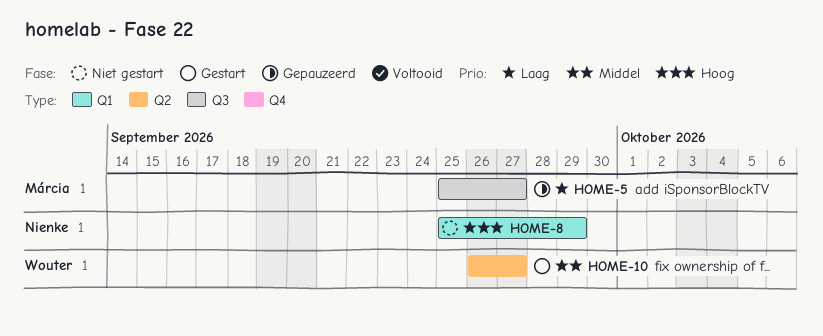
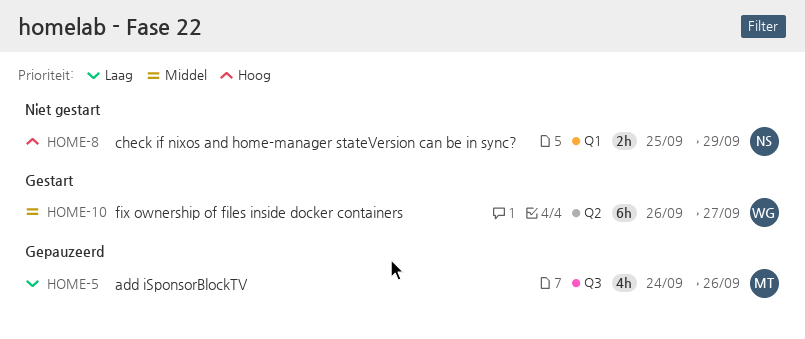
HOME-5, start: Sep 25 -> Sep 24
HOME-5, due: Sep 27 -> Sep 26

